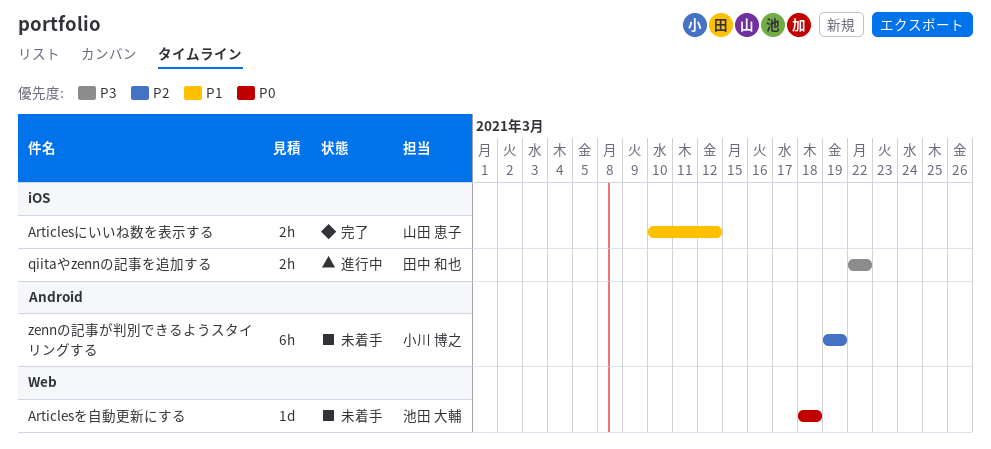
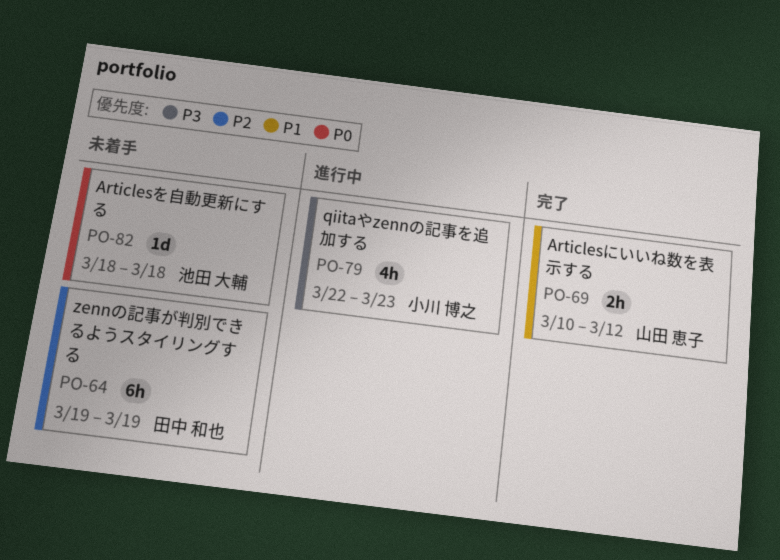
qiitaやzennの記事を追加する, owner: 田中 和也 -> 小川 博之
qiitaやzennの記事を追加する, estimate: 2h -> 4h
qiitaやzennの記事を追加する, due: Mar 22 -> Mar 23
zennの記事が判別できるようスタイリングする, owner: 小川 博之 -> 田中 和也

